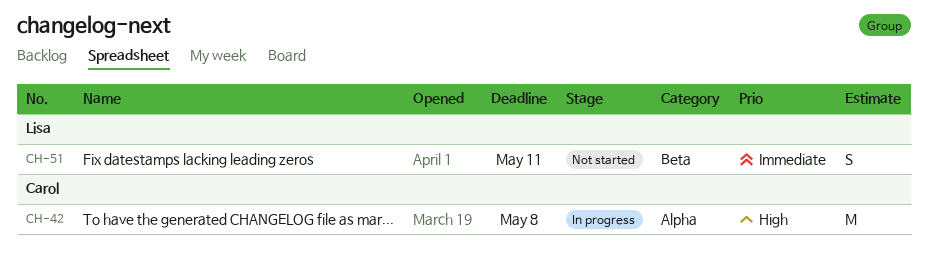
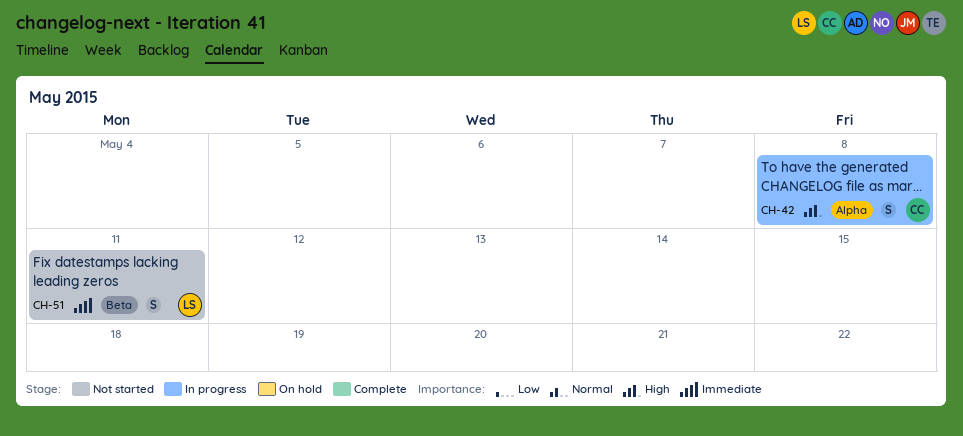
CH-42, estimate: M -> S

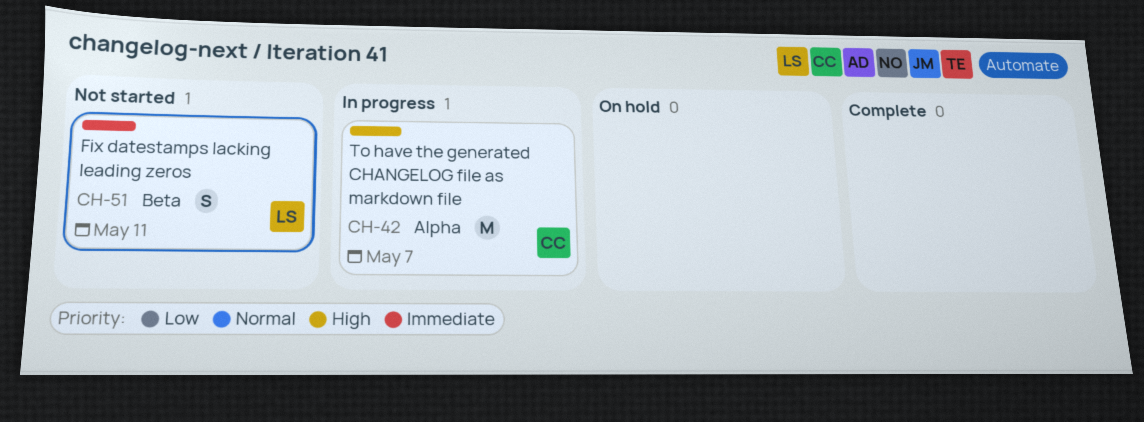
CH-42, estimate: S -> M
CH-42, due: May 8 -> May 7

